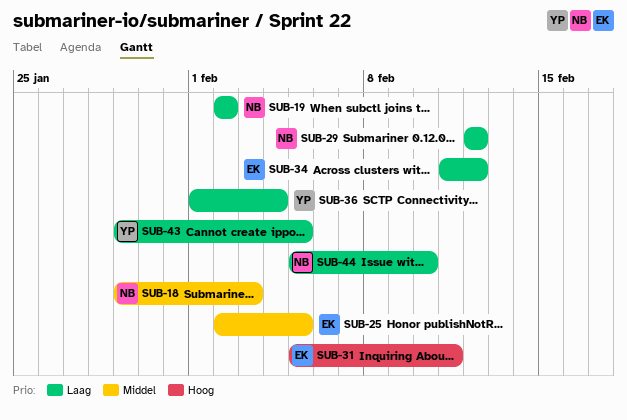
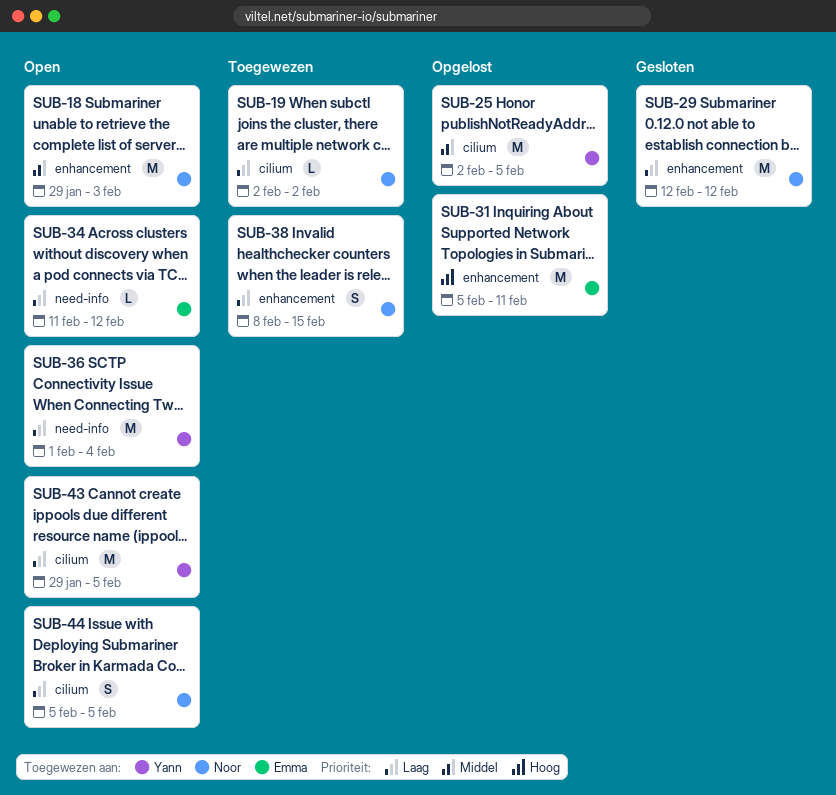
SUB-25, owner: Emma -> Yann
SUB-38: none -> present
SUB-44, due: Feb 10 -> Feb 5

